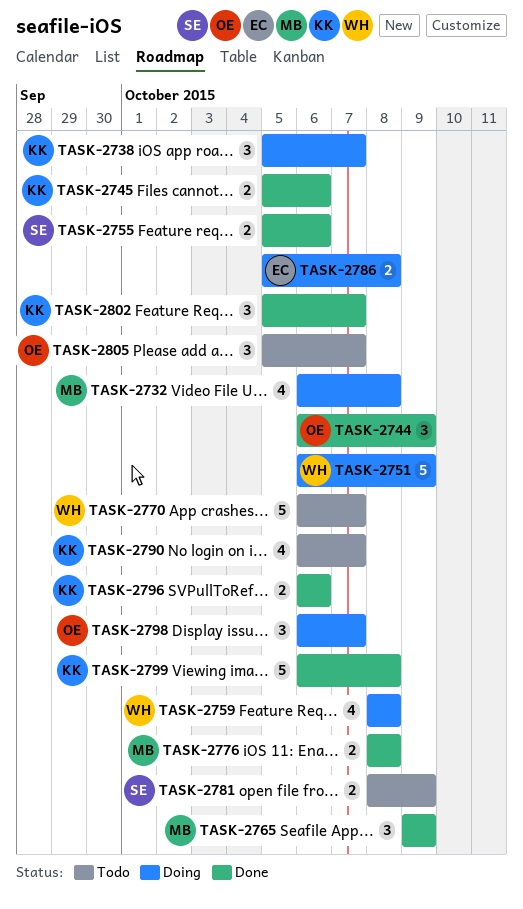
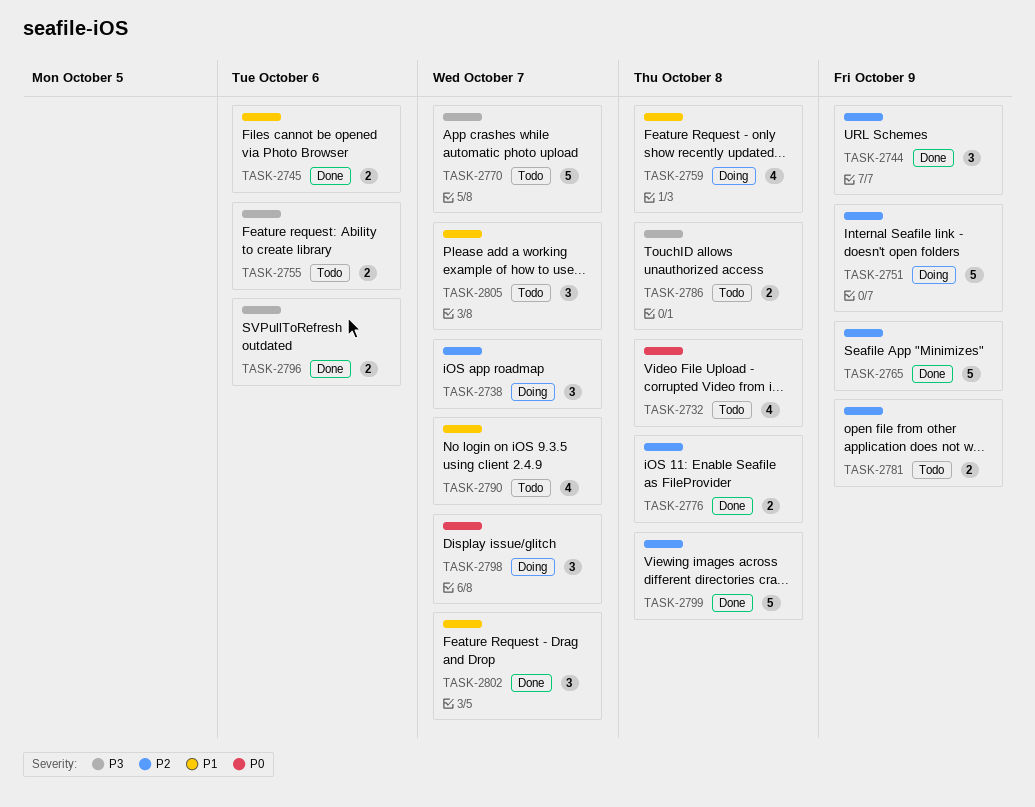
TASK-2732, status: Doing -> Todo
TASK-2755, status: Done -> Todo
TASK-2765, estimate: 3 -> 5
TASK-2786, status: Doing -> Todo

